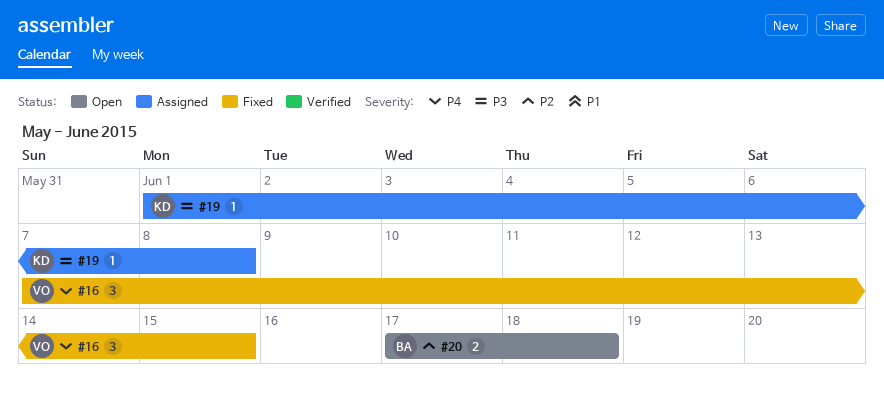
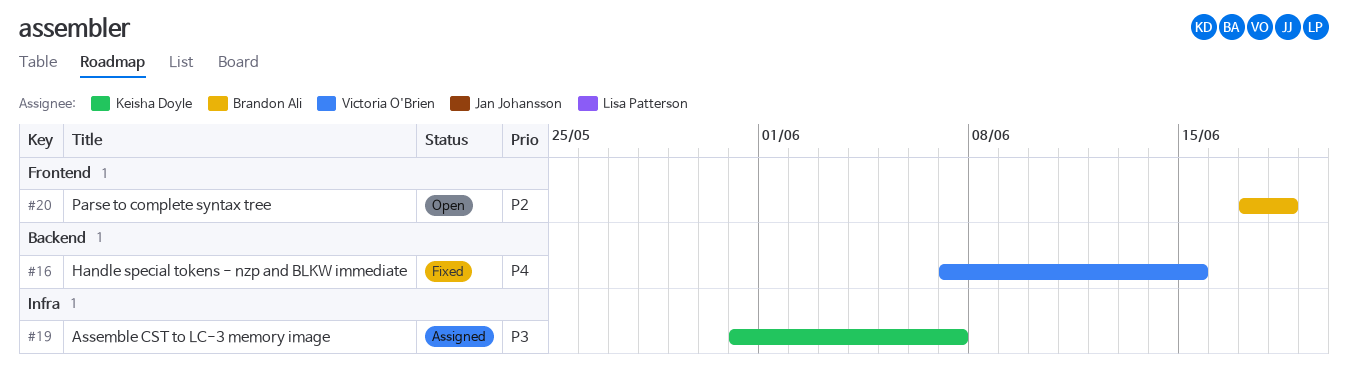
#19, start: Jun 1 -> May 31
#19, due: Jun 8 -> Jun 7

